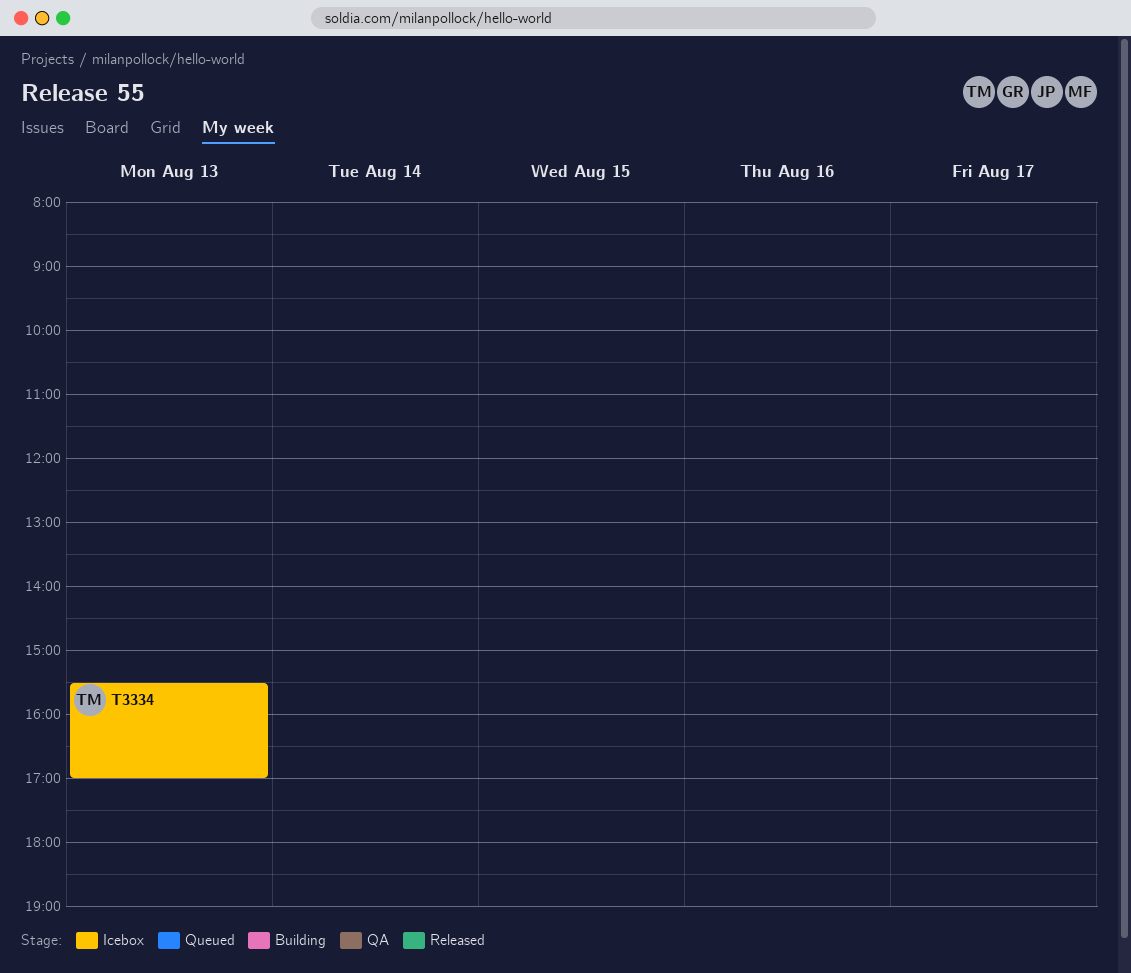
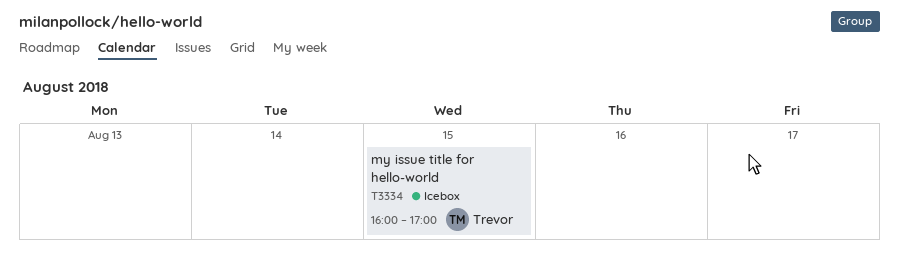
T3334, day: Aug 13 -> Aug 15
T3334, begins: 15:30 -> 16:00

